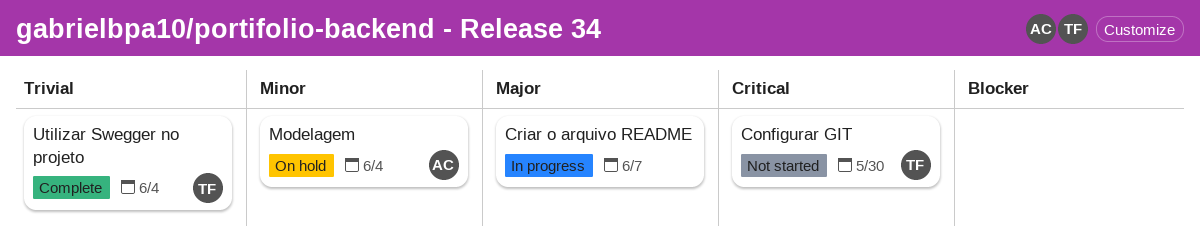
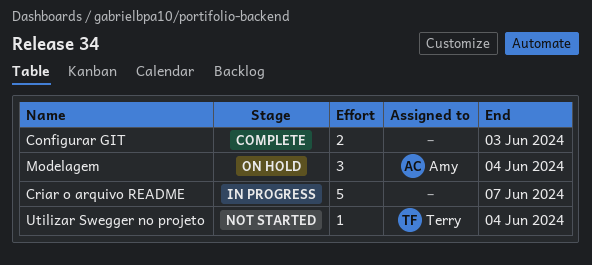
Configurar GIT, status: Not started -> Complete
Configurar GIT, owner: Terry -> none
Configurar GIT, due: May 30 -> Jun 3
Utilizar Swegger no projeto, status: Complete -> Not started

